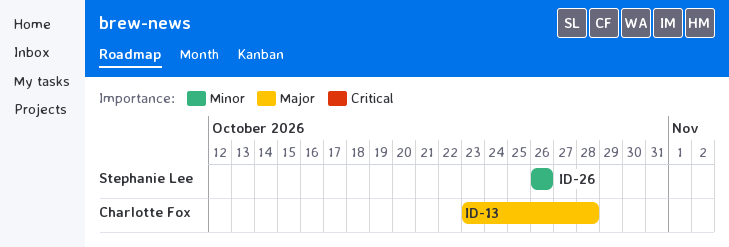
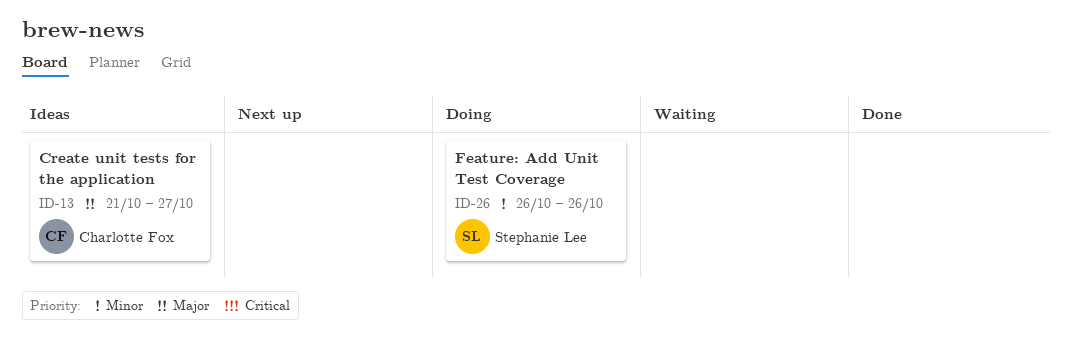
ID-13, start: Oct 23 -> Oct 21
ID-13, due: Oct 28 -> Oct 27

